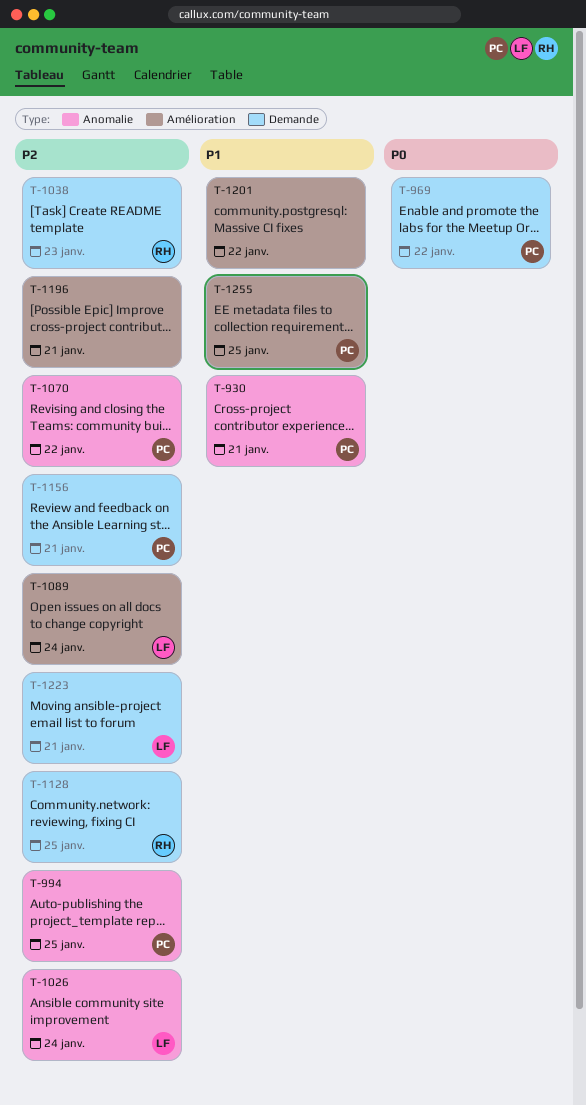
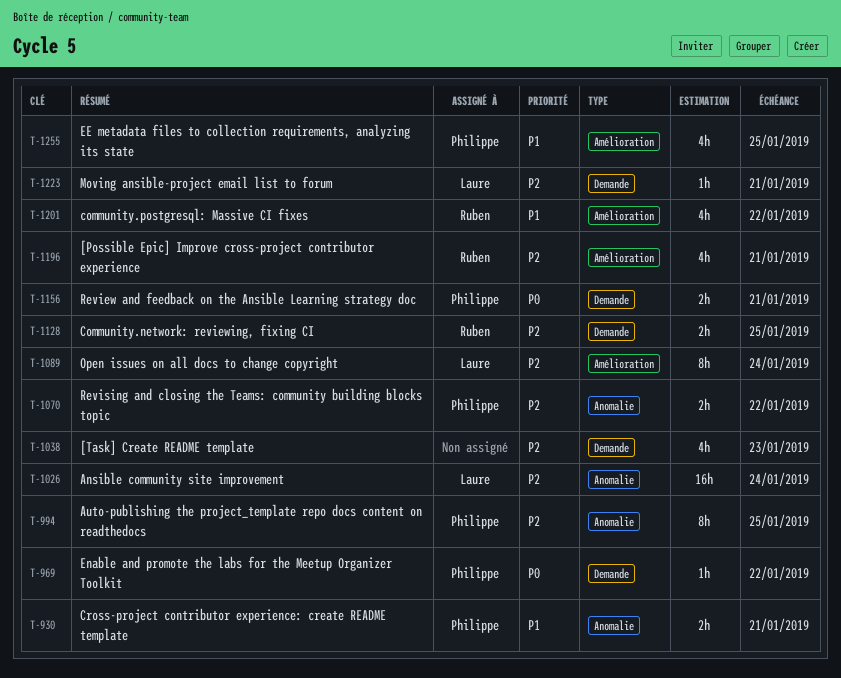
T-1038, owner: Ruben -> none
T-1156, priority: P2 -> P0
T-1196, owner: none -> Ruben
T-1201, owner: none -> Ruben

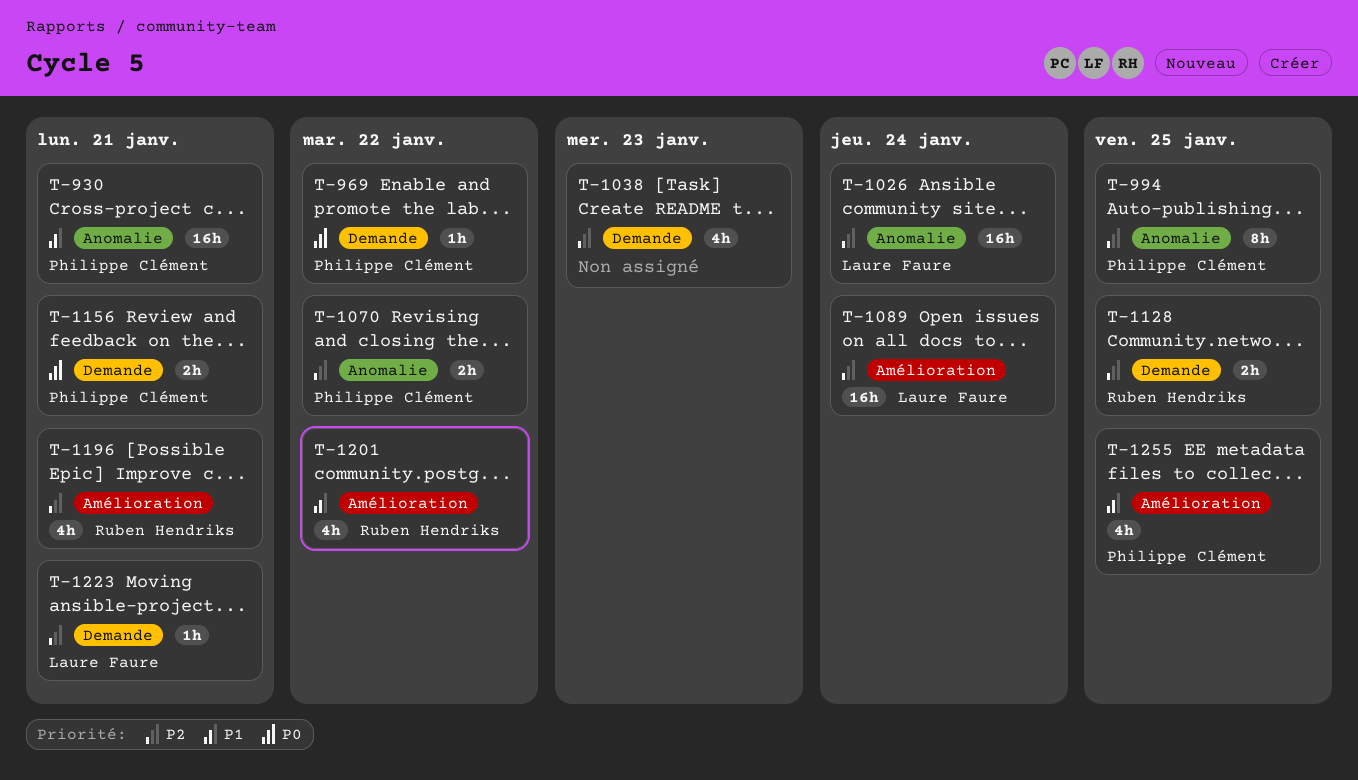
T-930, estimate: 2h -> 16h
T-1089, estimate: 8h -> 16h

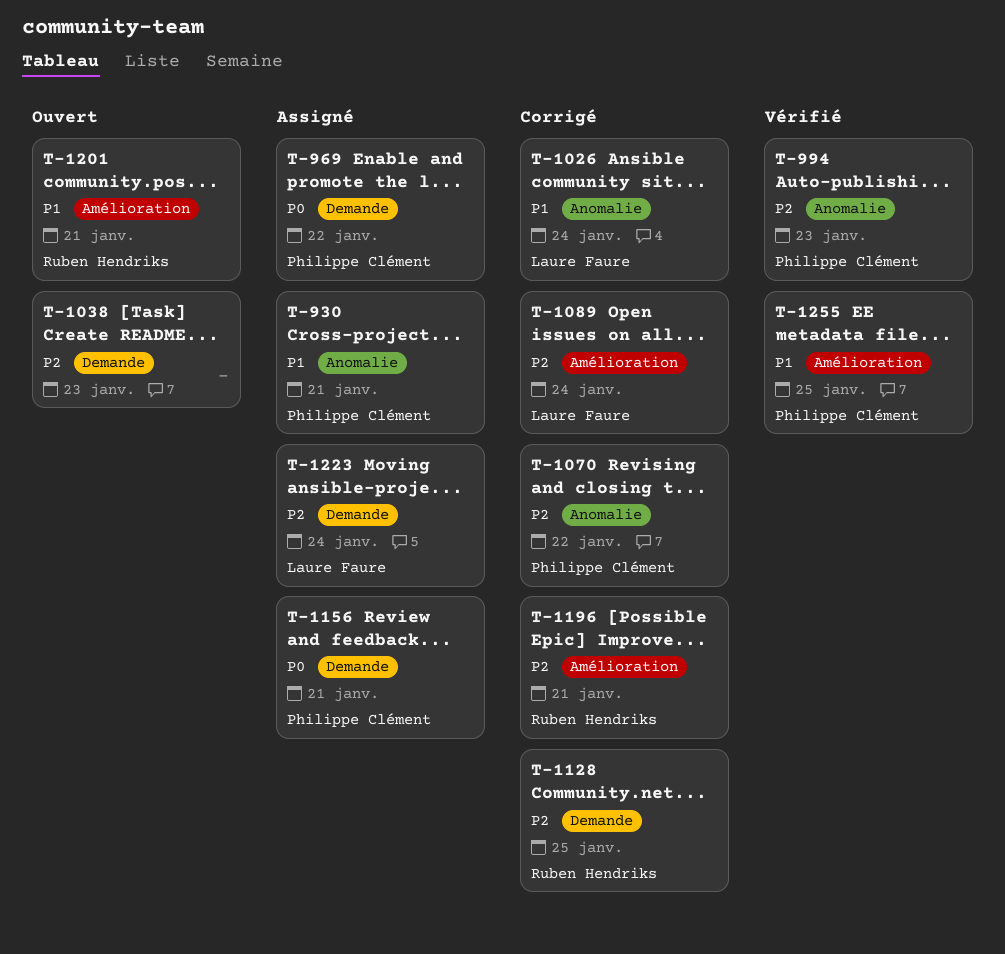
T-994, due: Jan 25 -> Jan 23
T-1026, priority: P2 -> P1
T-1201, due: Jan 22 -> Jan 21
T-1223, due: Jan 21 -> Jan 24

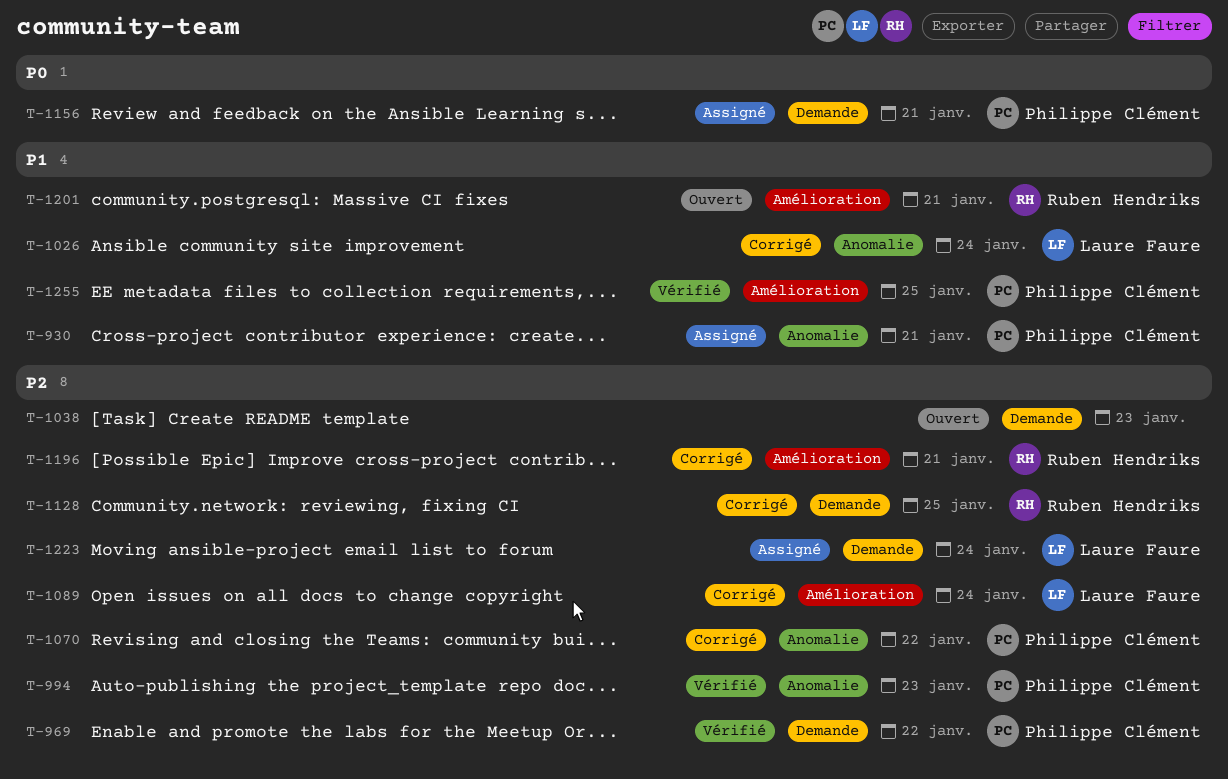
T-969, status: Assigné -> Vérifié
T-969, priority: P0 -> P2

